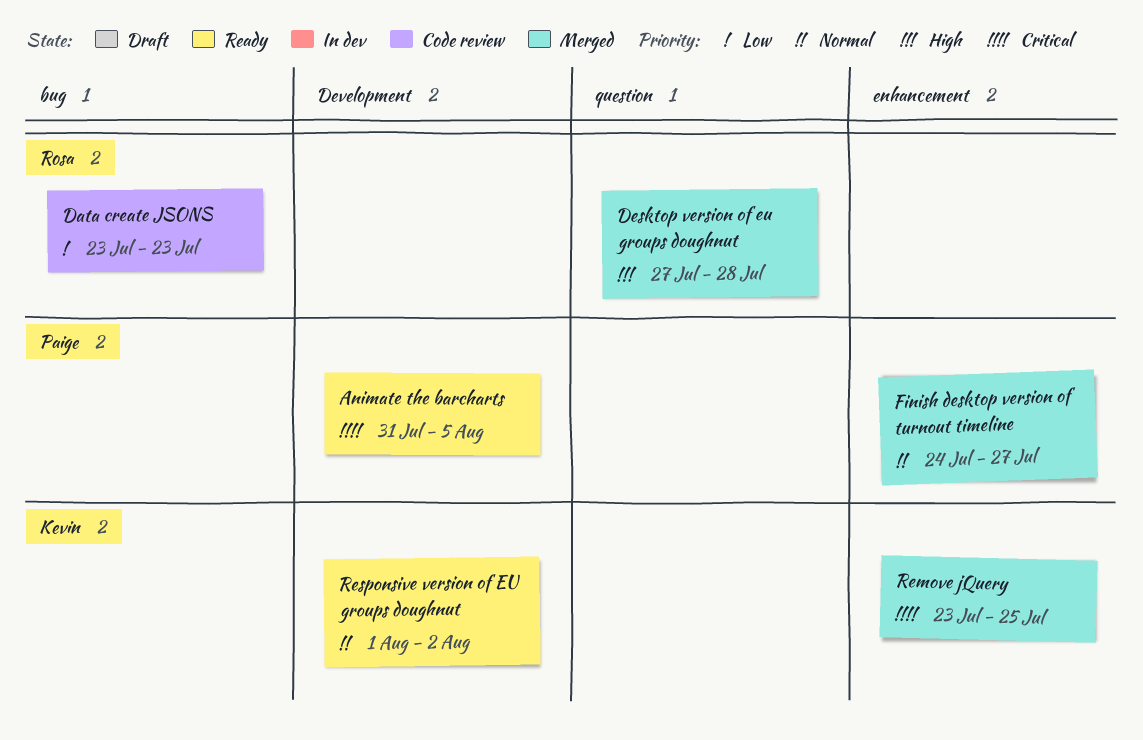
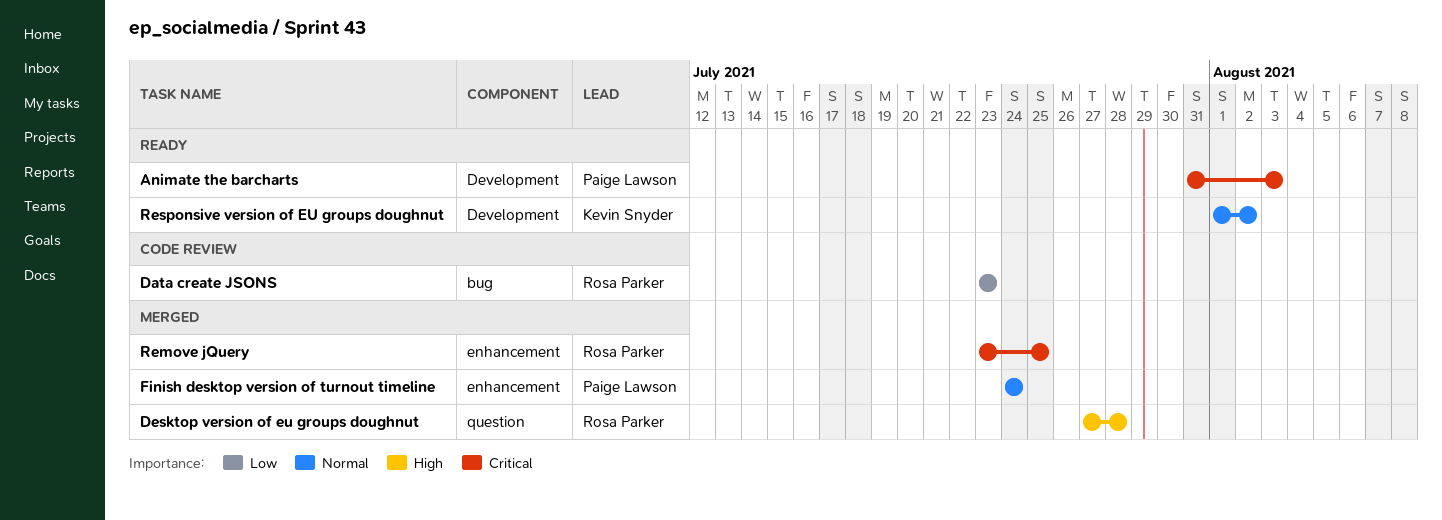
Animate the barcharts, due: Aug 5 -> Aug 3
Finish desktop version of turnout timeline, due: Jul 27 -> Jul 24
Remove jQuery, owner: Kevin Snyder -> Rosa Parker

